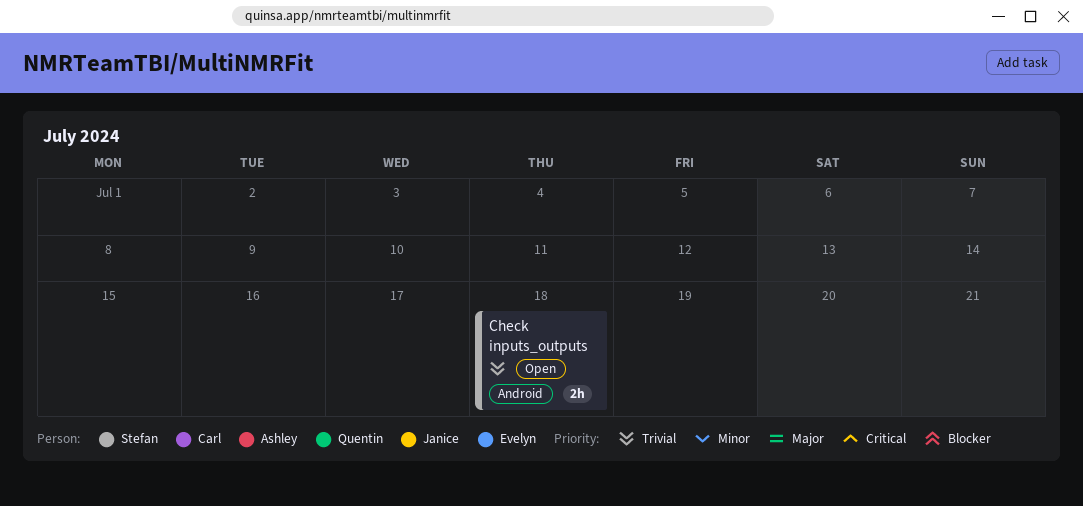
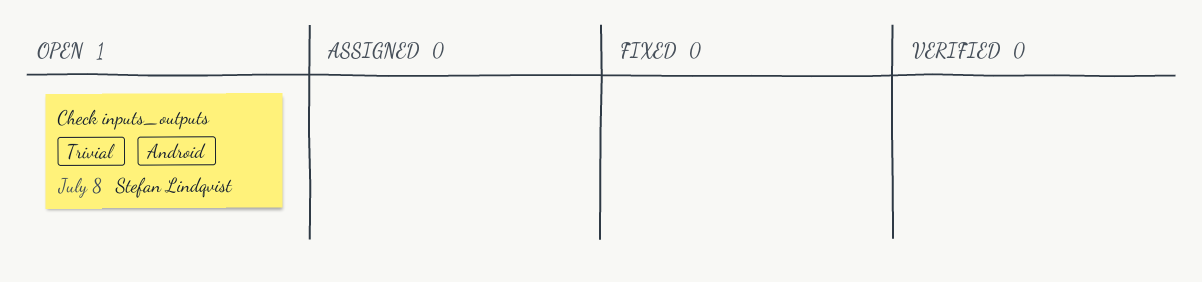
Check inputs_outputs, due: Jul 18 -> Jul 8

